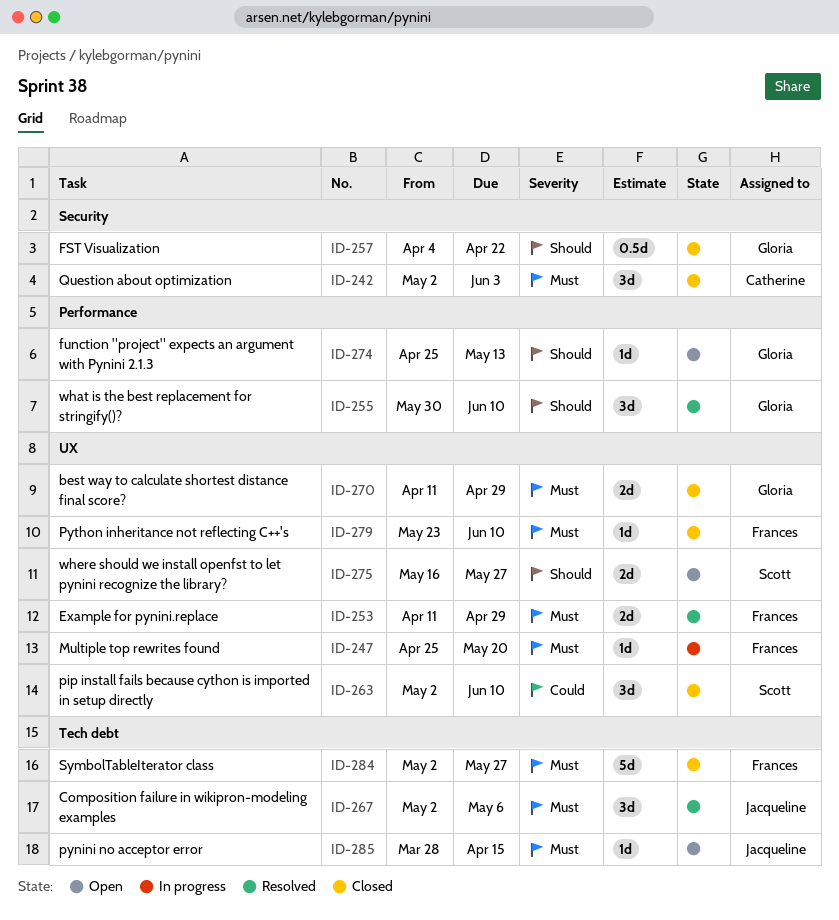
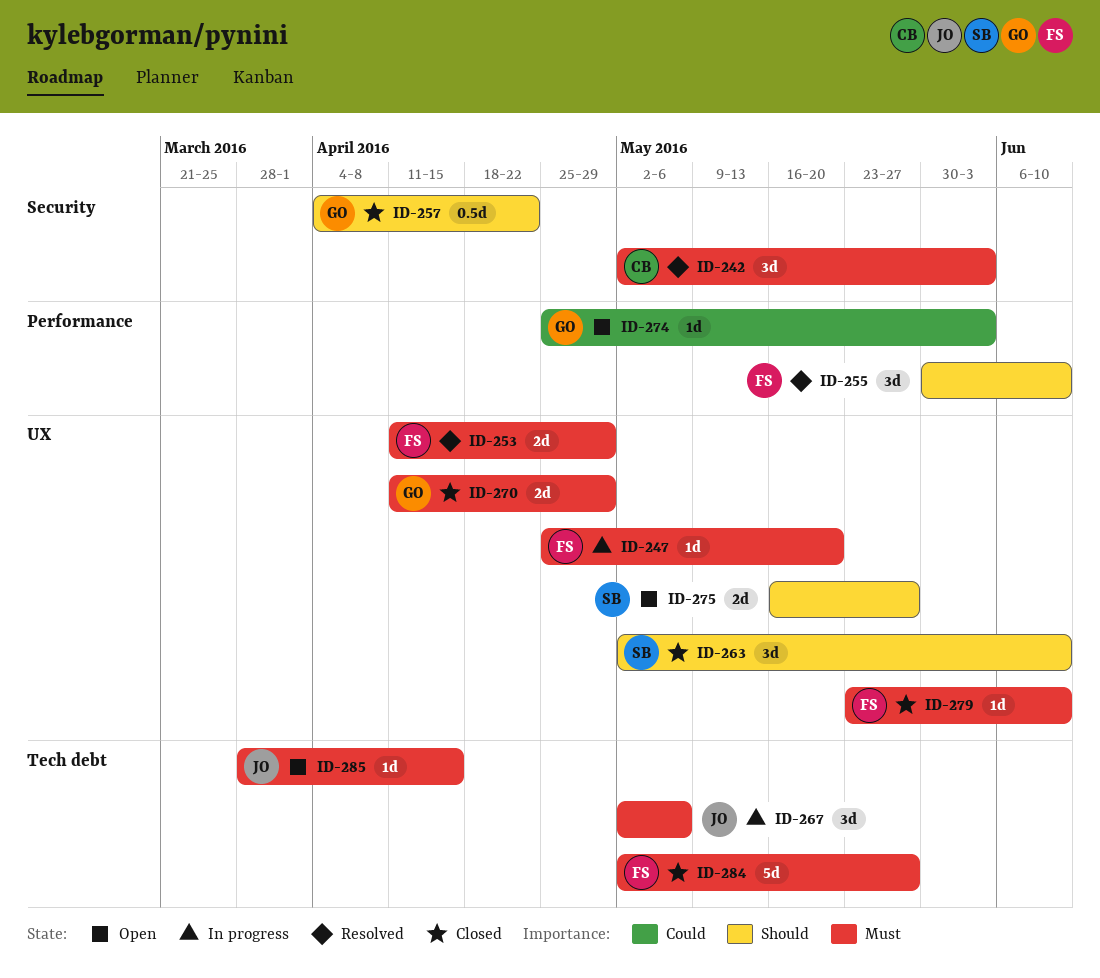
ID-242, status: Closed -> Resolved
ID-255, owner: Gloria -> Frances
ID-263, priority: Could -> Should
ID-267, status: Resolved -> In progress
ID-274, priority: Should -> Could
ID-274, due: May 13 -> Jun 3

